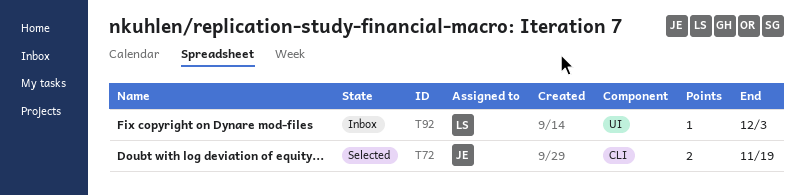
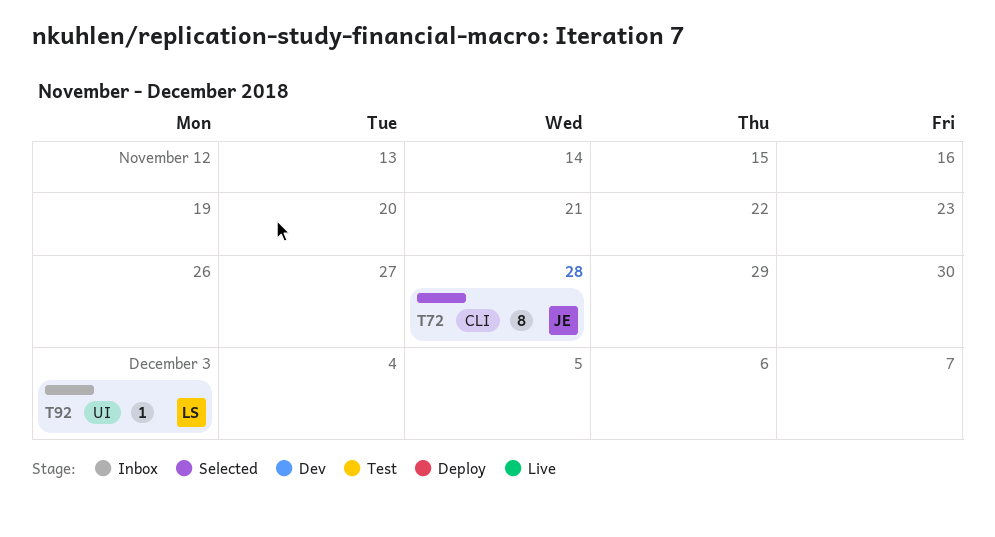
T72, estimate: 2 -> 8
T72, due: Nov 19 -> Nov 28

